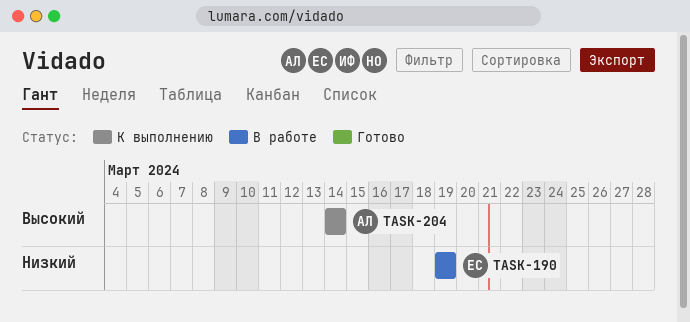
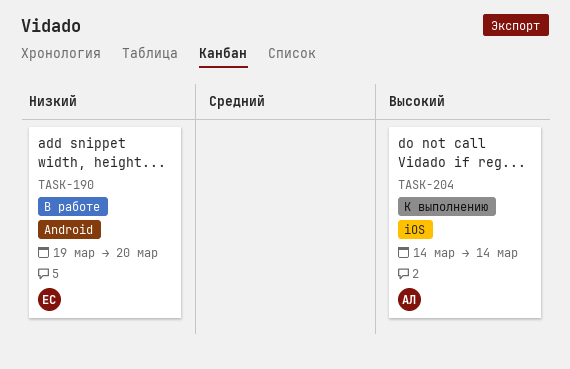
TASK-190, due: Mar 19 -> Mar 20

